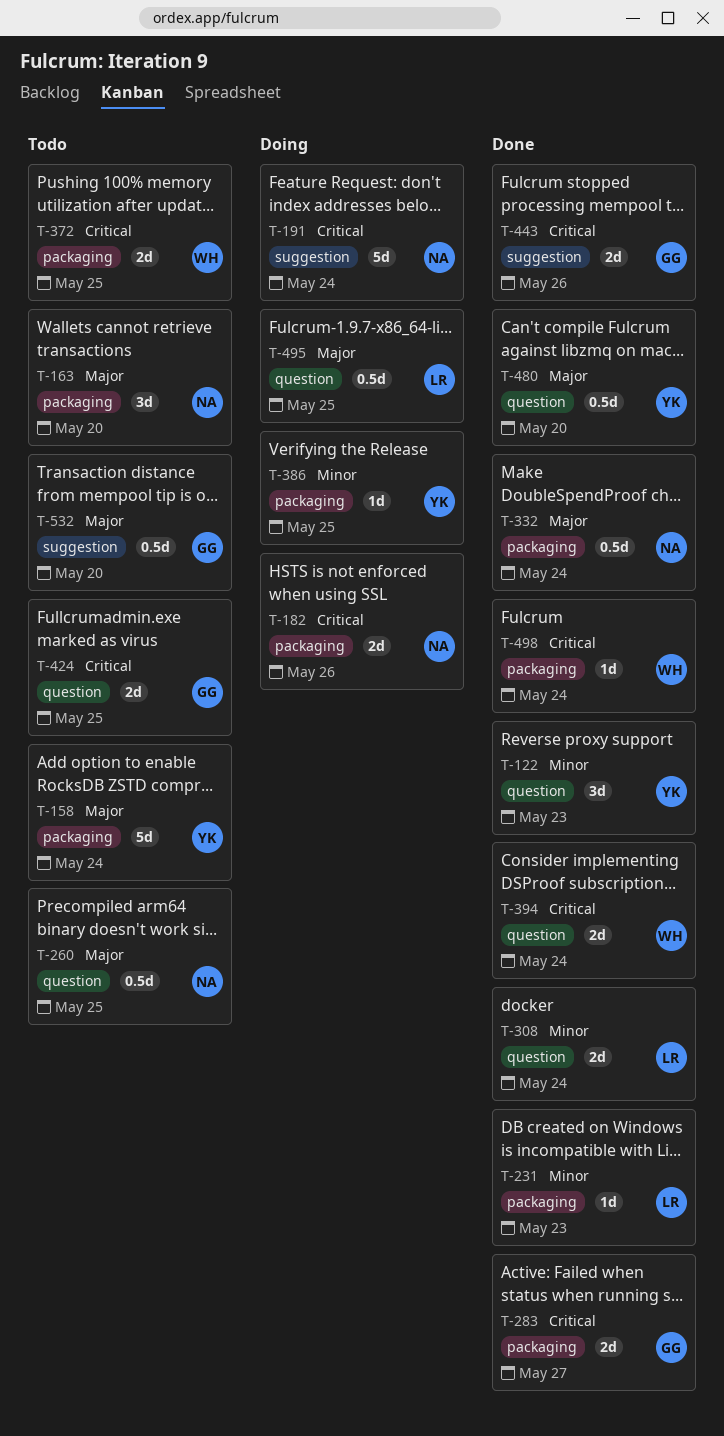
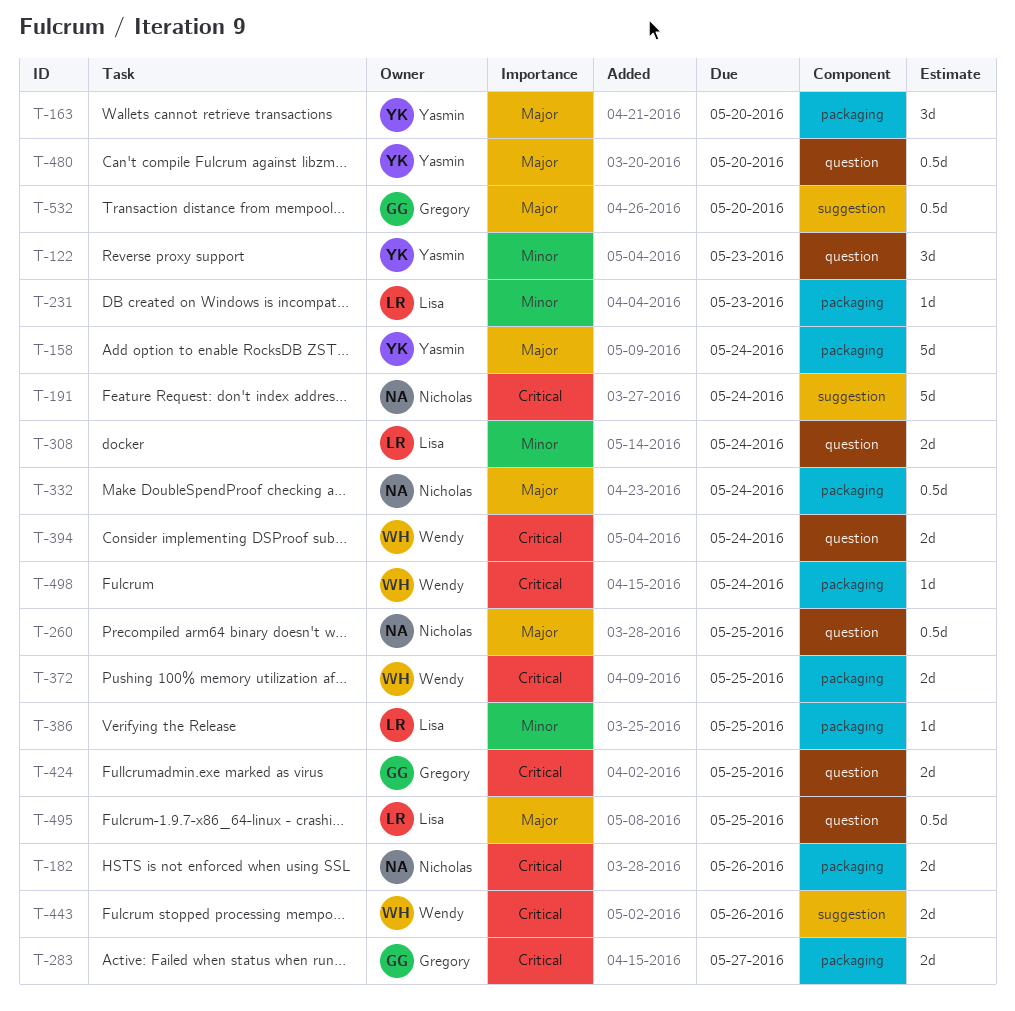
T-163, owner: Nicholas -> Yasmin
T-386, owner: Yasmin -> Lisa
T-443, owner: Gregory -> Wendy

